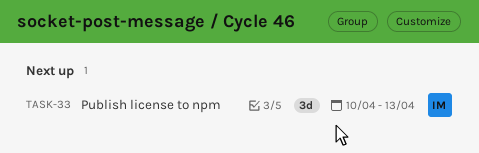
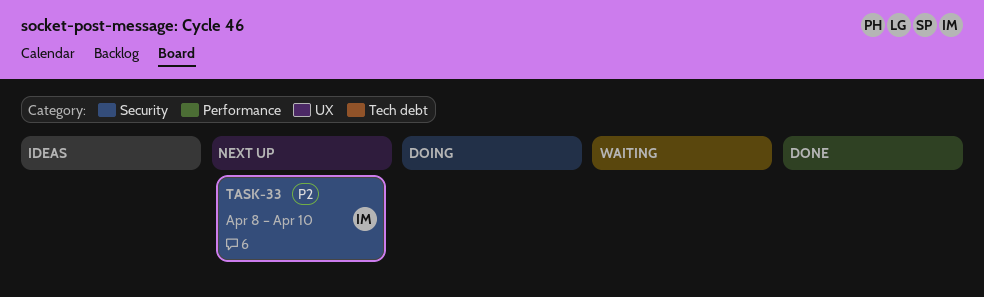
TASK-33, start: Apr 10 -> Apr 8
TASK-33, due: Apr 13 -> Apr 10

